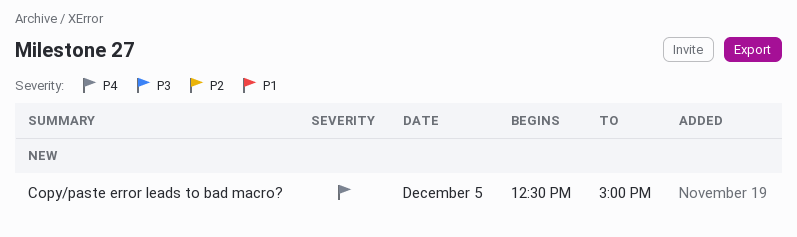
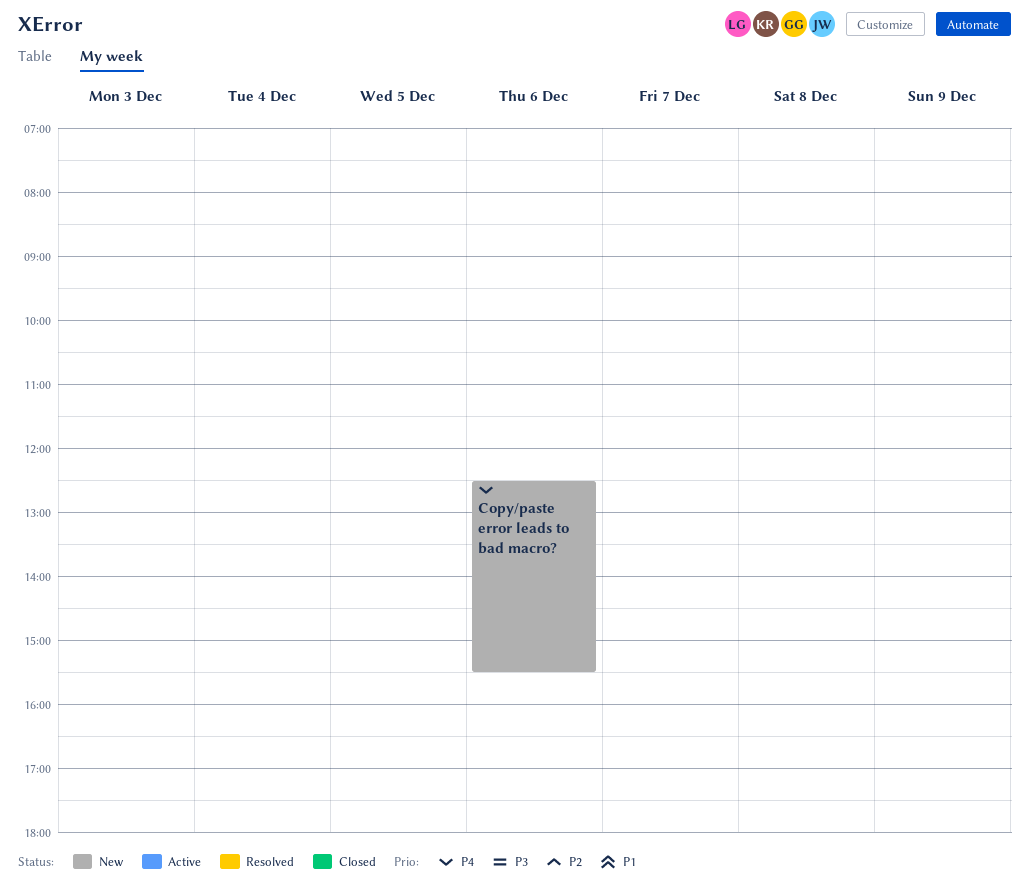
Copy/paste error leads to bad macro?, day: Dec 5 -> Dec 6
Copy/paste error leads to bad macro?, ends: 15:00 -> 15:30

